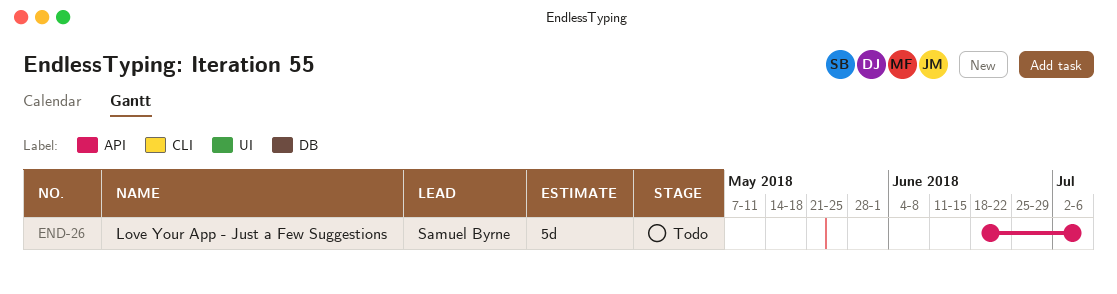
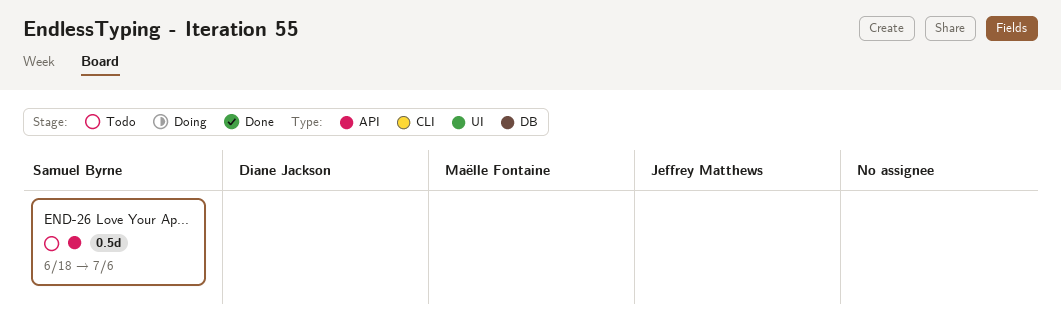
END-26, estimate: 5d -> 0.5d

